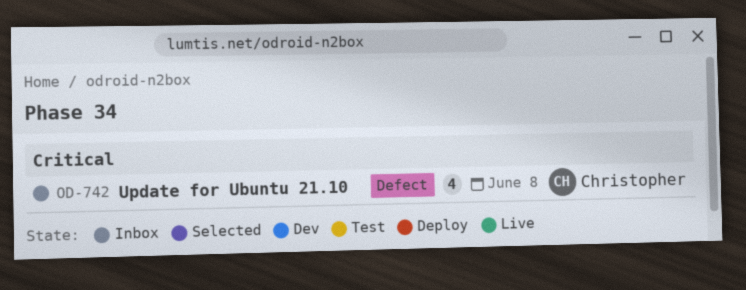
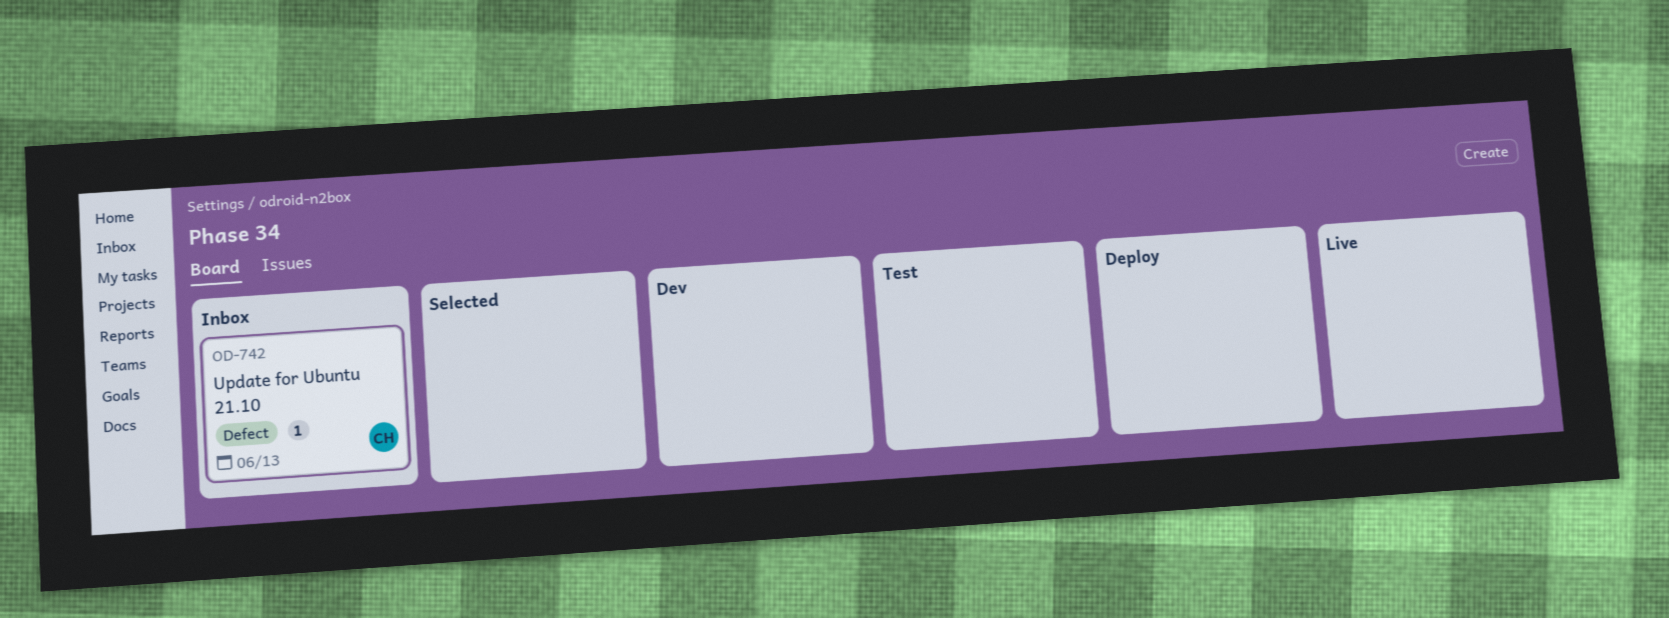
OD-742, estimate: 4 -> 1
OD-742, due: Jun 8 -> Jun 13

